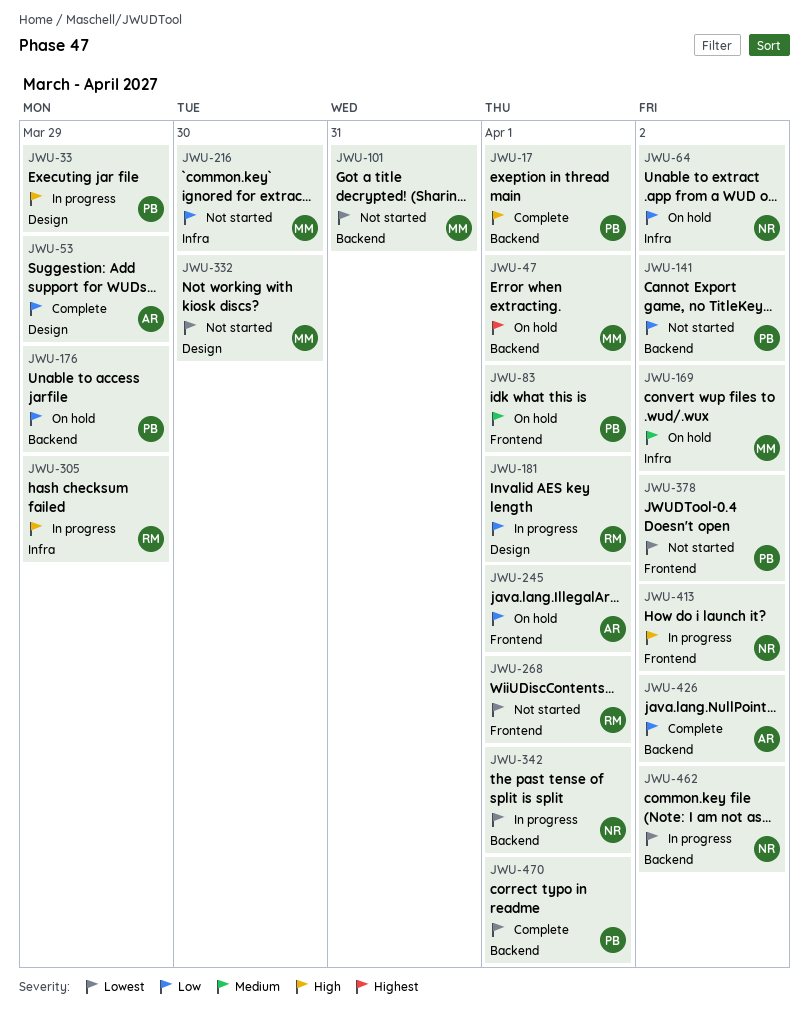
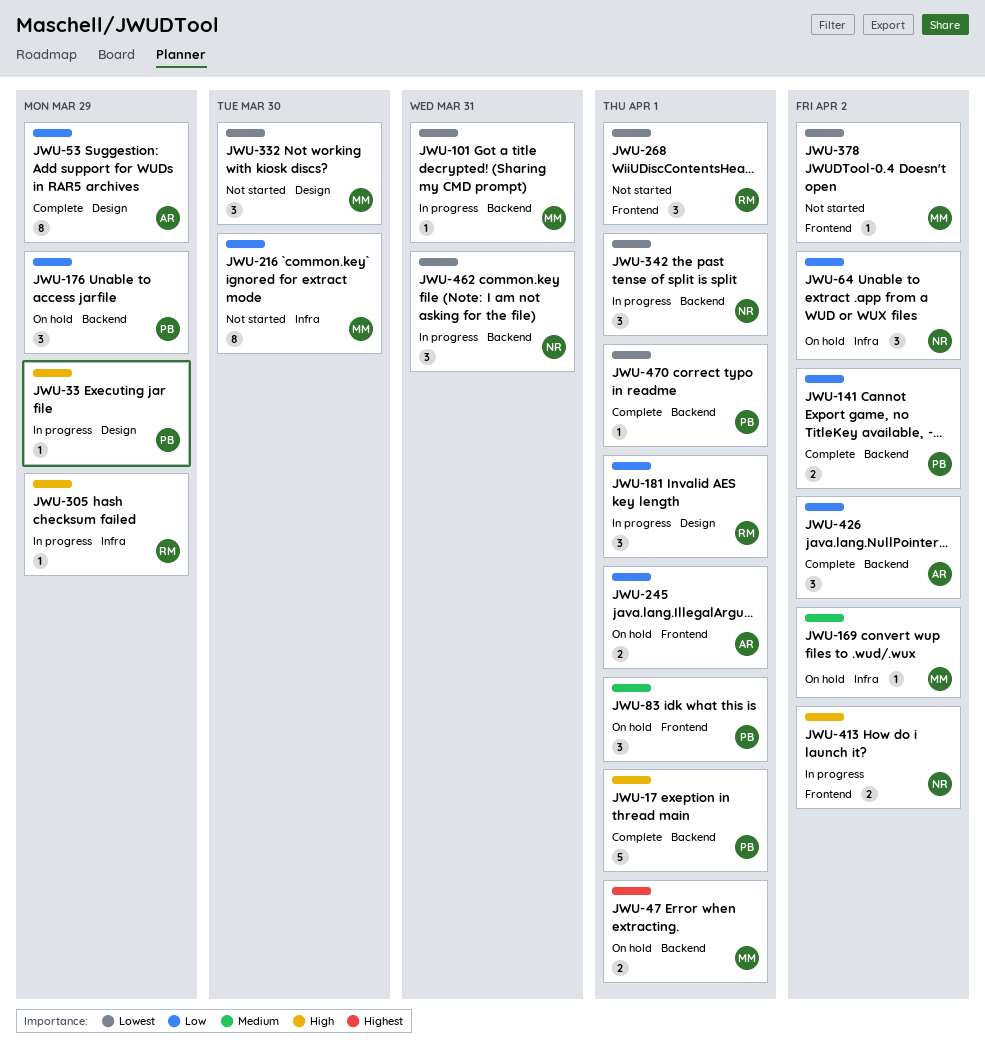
JWU-101, status: Not started -> In progress
JWU-141, status: Not started -> Complete
JWU-378, owner: PB -> MM
JWU-462, due: Apr 2 -> Mar 31

